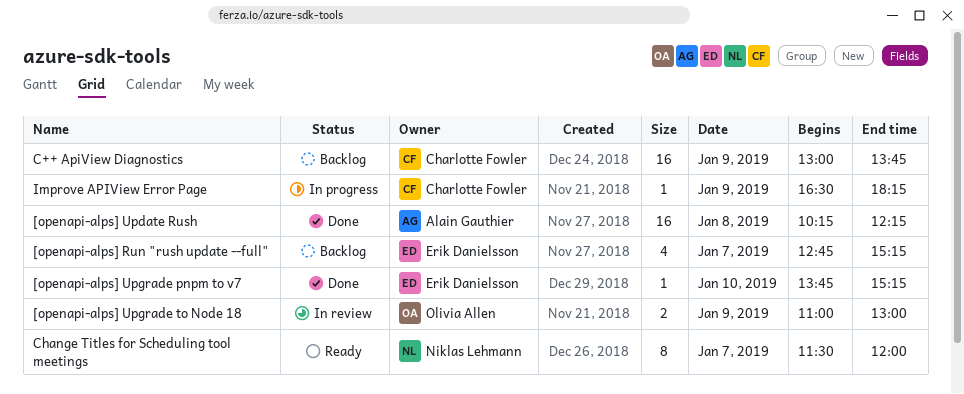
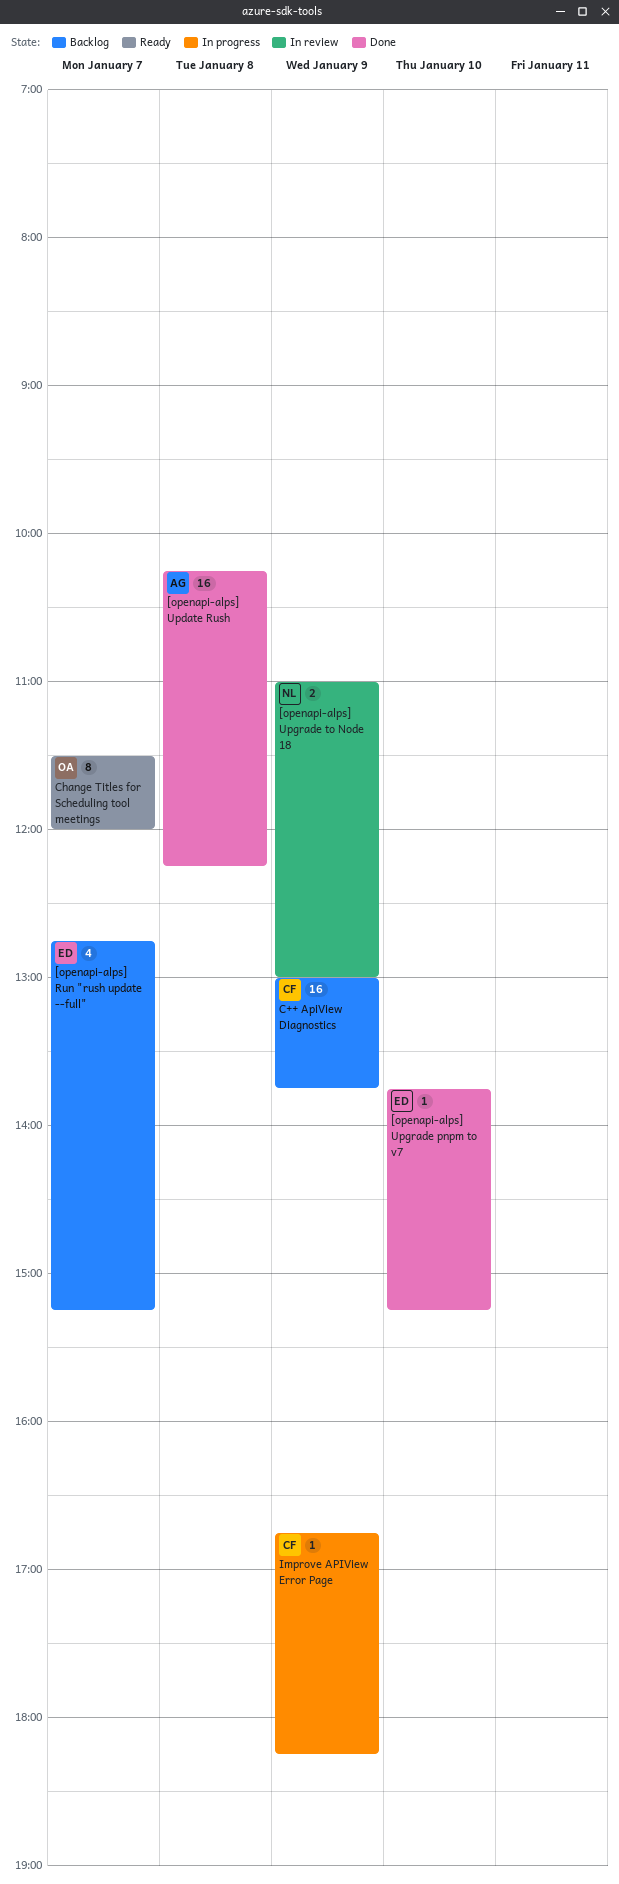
[openapi-alps] Upgrade to Node 18, owner: Olivia Allen -> Niklas Lehmann
Change Titles for Scheduling tool meetings, owner: Niklas Lehmann -> Olivia Allen
Improve APIView Error Page, begins: 16:30 -> 16:45

